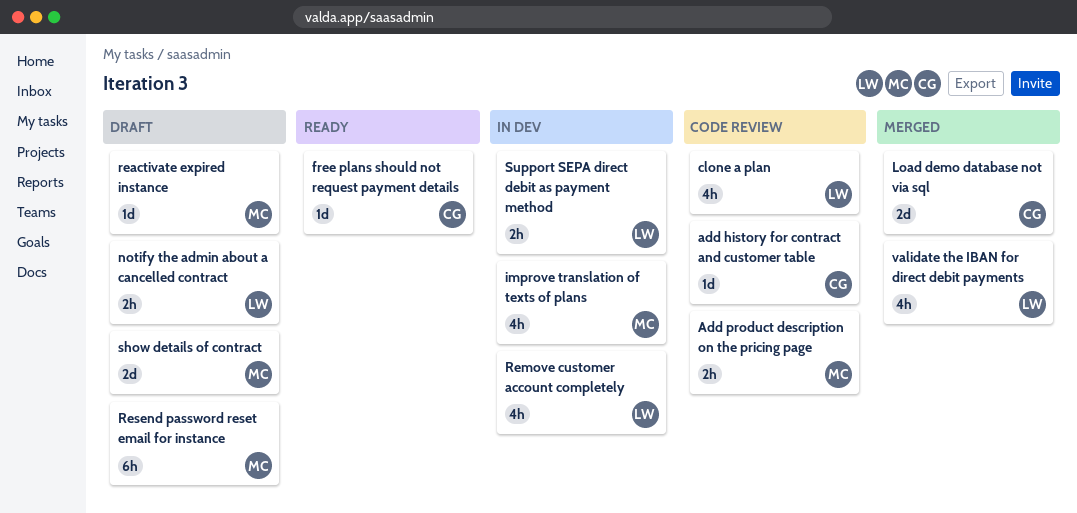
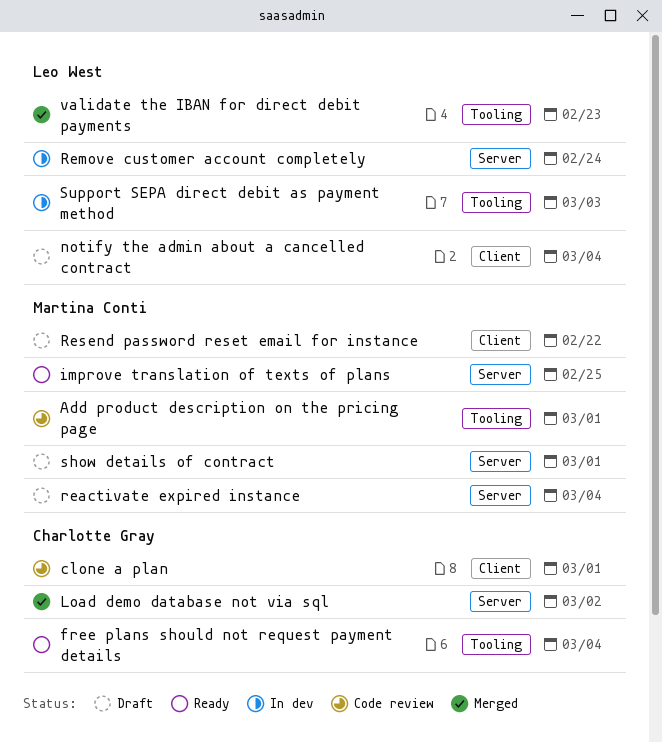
add history for contract and customer table: present -> none
clone a plan, owner: Leo West -> Charlotte Gray
improve translation of texts of plans, status: In dev -> Ready

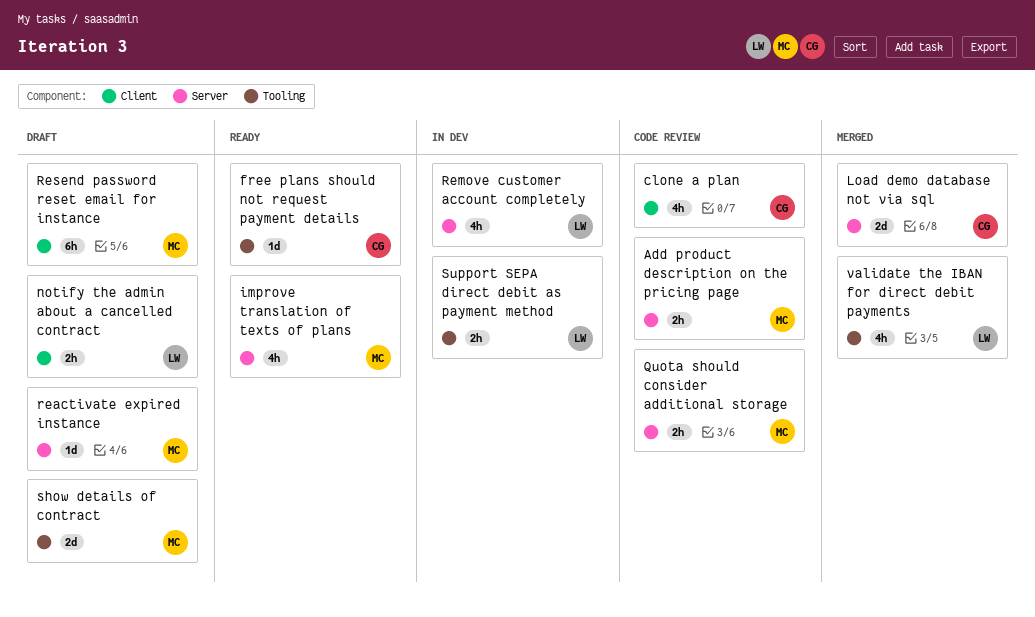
Add product description on the pricing page, label: Tooling -> Server
Quota should consider additional storage: none -> present
show details of contract, label: Server -> Tooling

